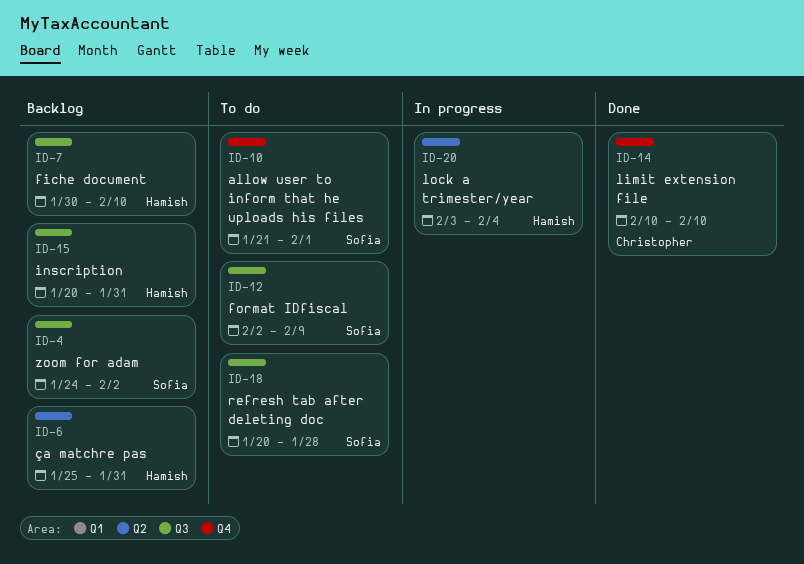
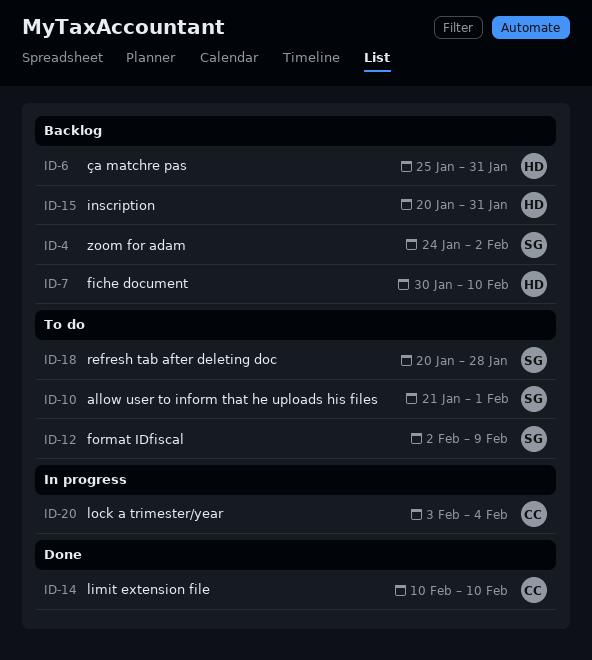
ID-20, owner: Hamish -> Christopher

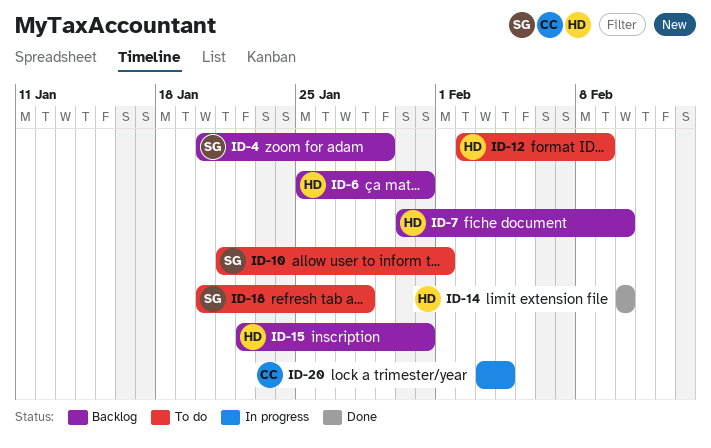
ID-4, start: Jan 24 -> Jan 20
ID-4, due: Feb 2 -> Jan 29
ID-12, owner: SG -> HD
ID-14, owner: CC -> HD
ID-15, start: Jan 20 -> Jan 22

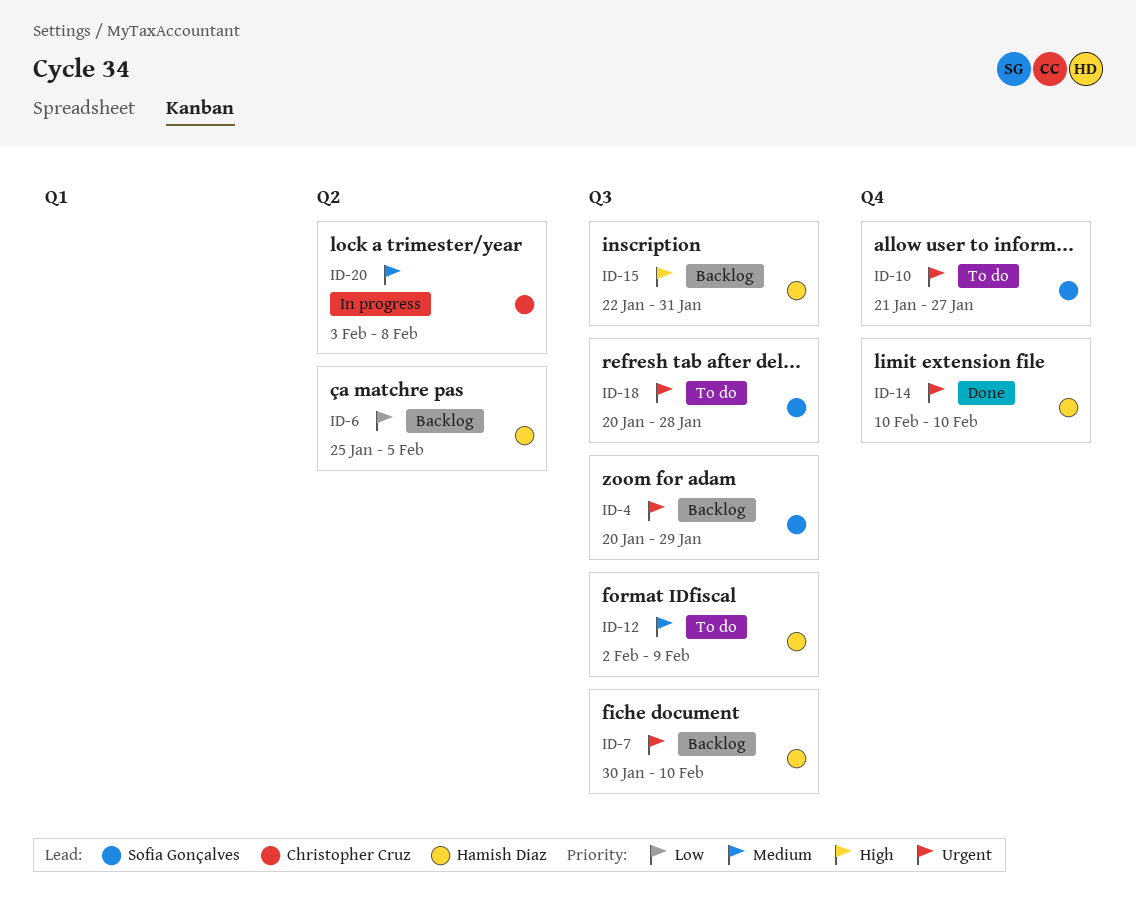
ID-6, due: Jan 31 -> Feb 5
ID-10, due: Feb 1 -> Jan 27
ID-20, due: Feb 4 -> Feb 8

